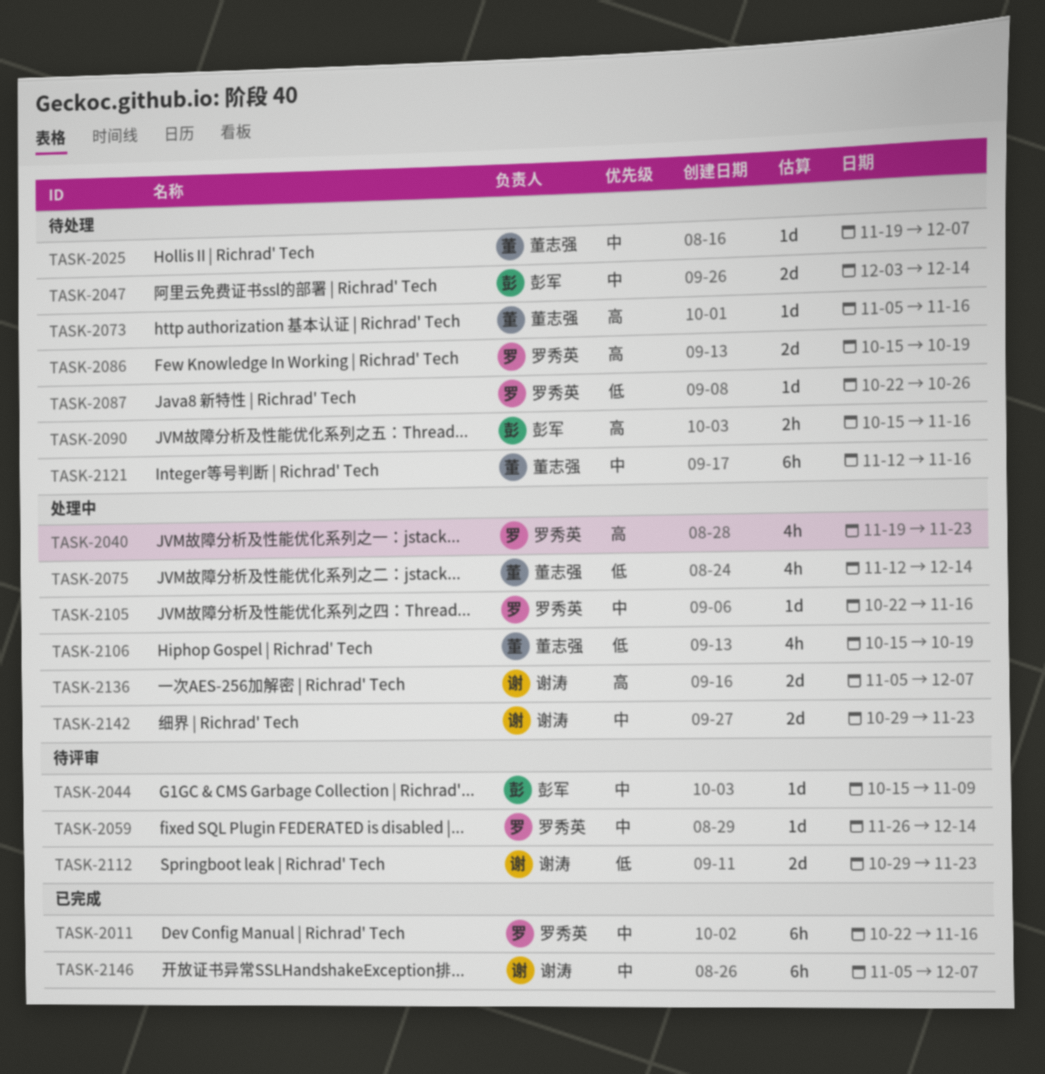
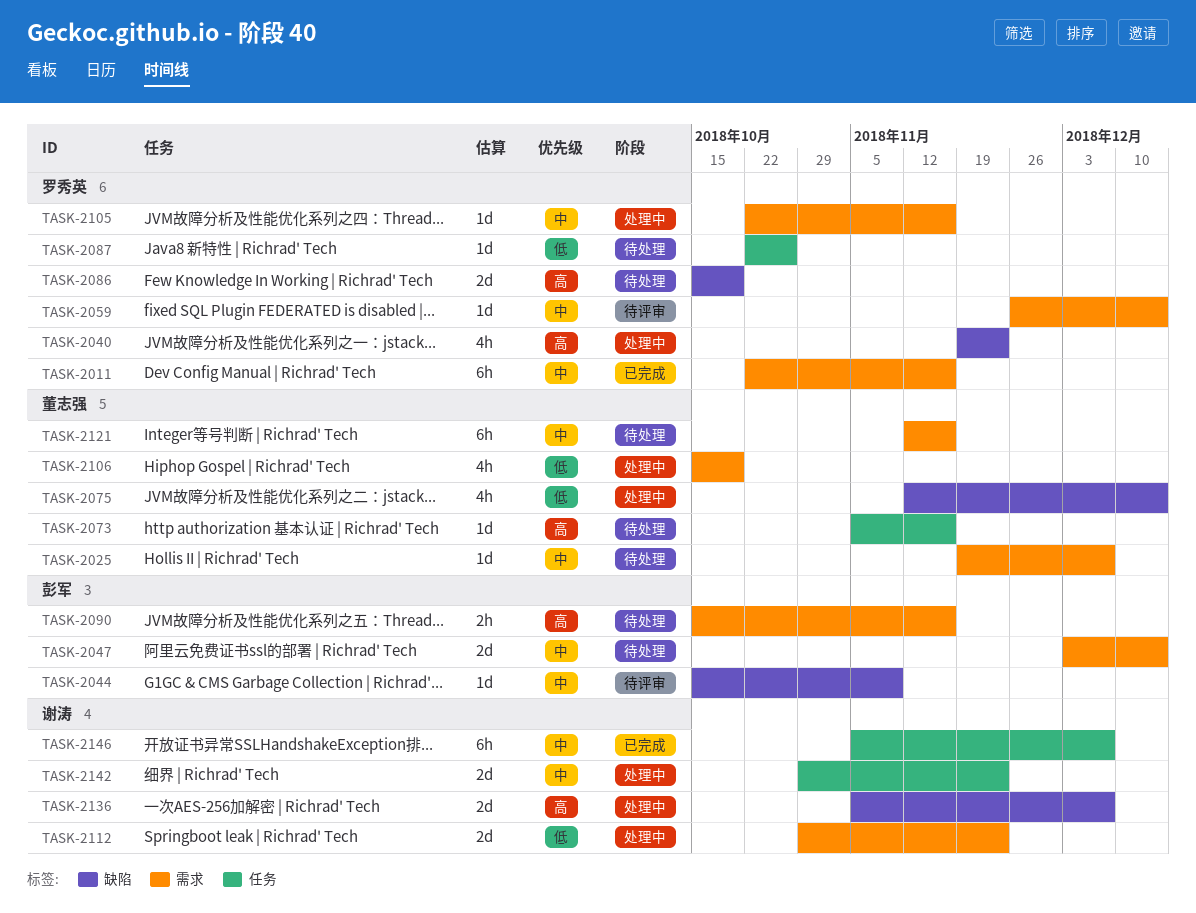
TASK-2112, status: 待评审 -> 处理中

